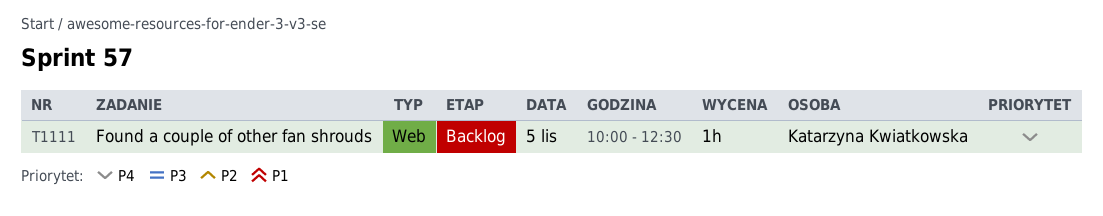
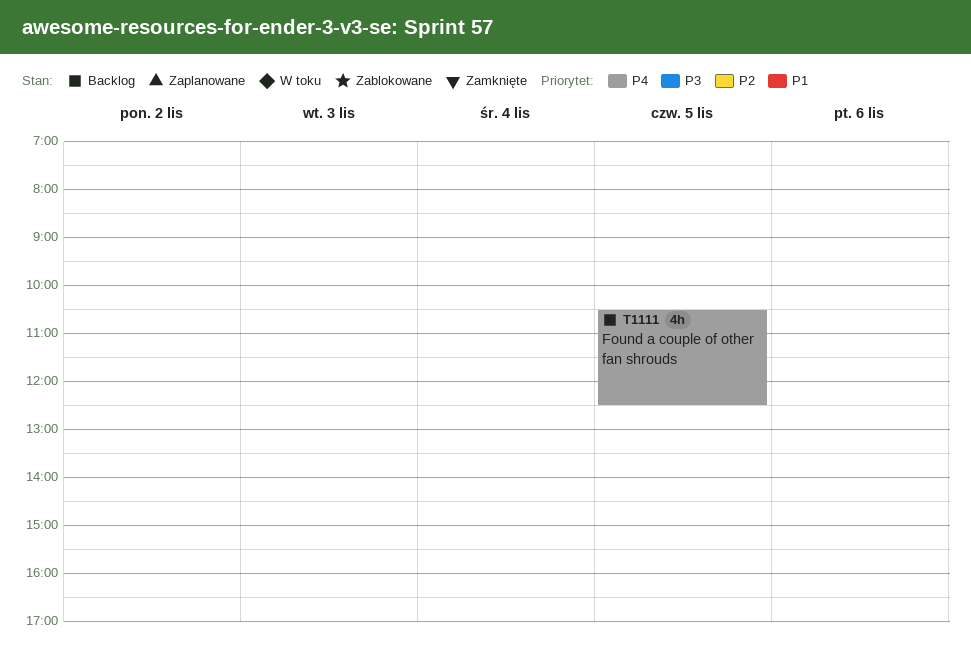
T1111, estimate: 1h -> 4h
T1111, begins: 10:00 -> 10:30

